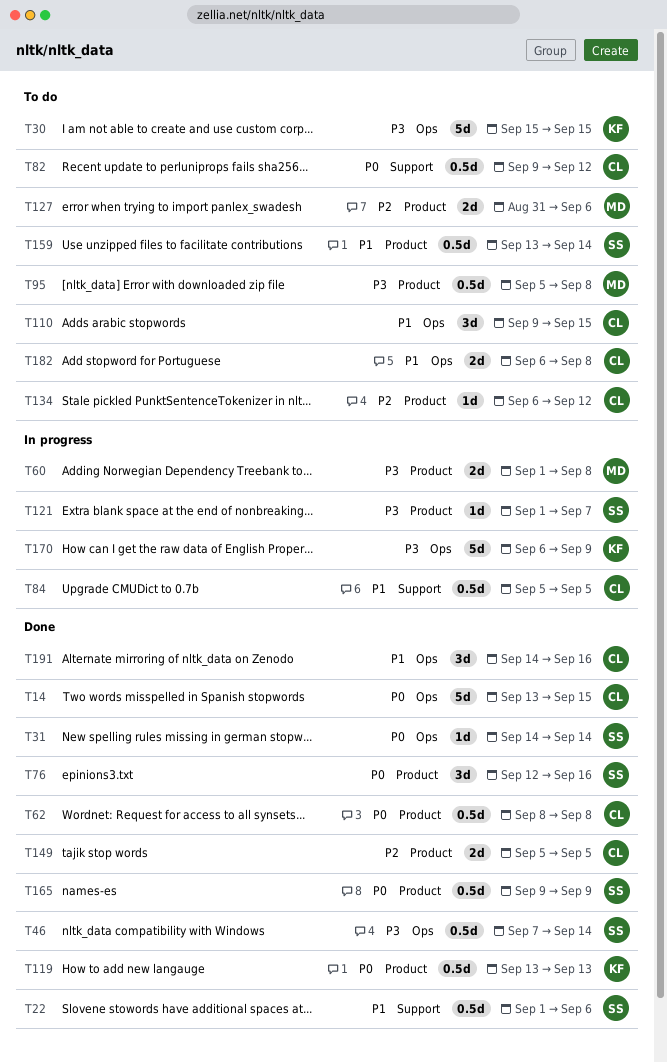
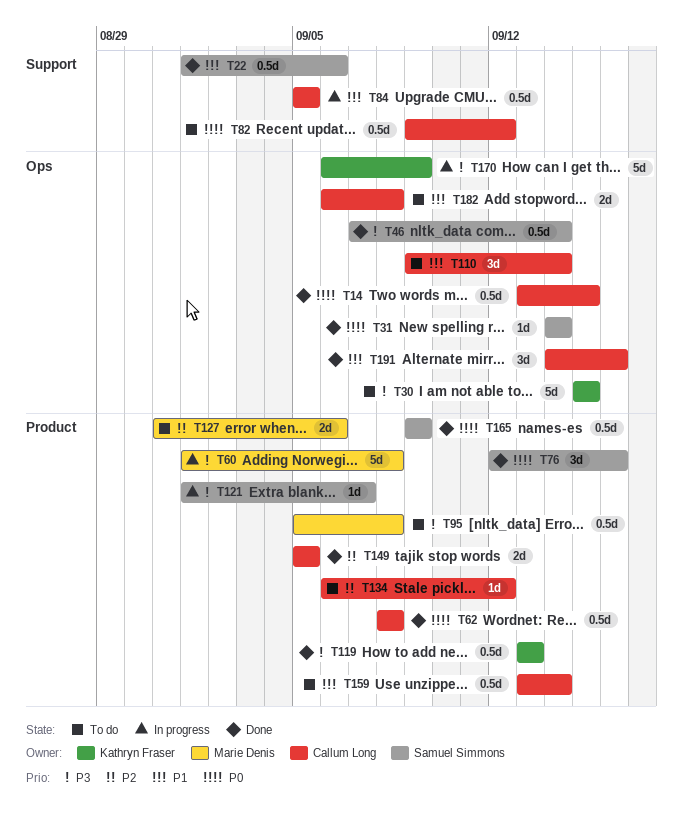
T14, estimate: 5d -> 0.5d
T60, estimate: 2d -> 5d
T110, due: Sep 15 -> Sep 14
T119, priority: P0 -> P3
T159, owner: Samuel Simmons -> Callum Long

